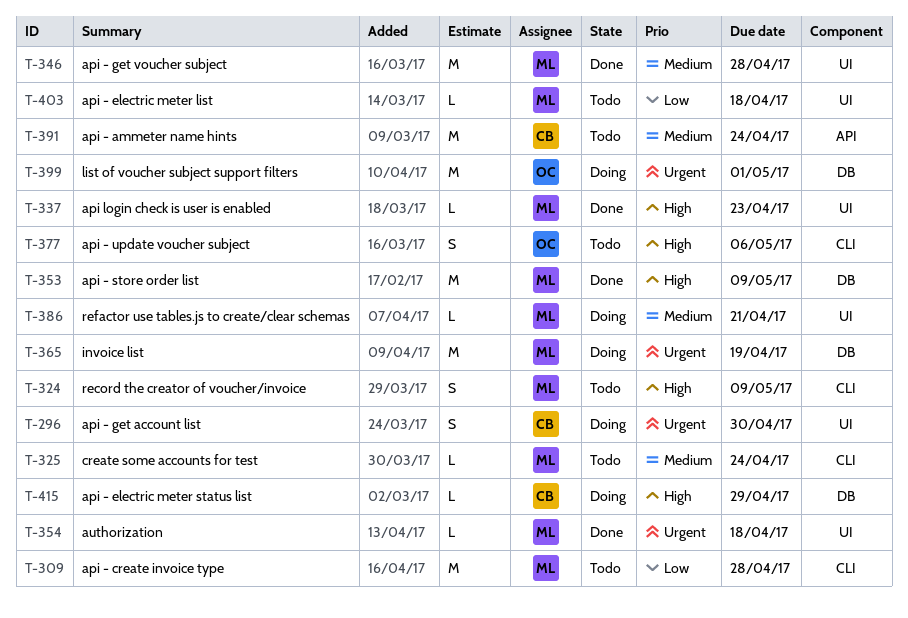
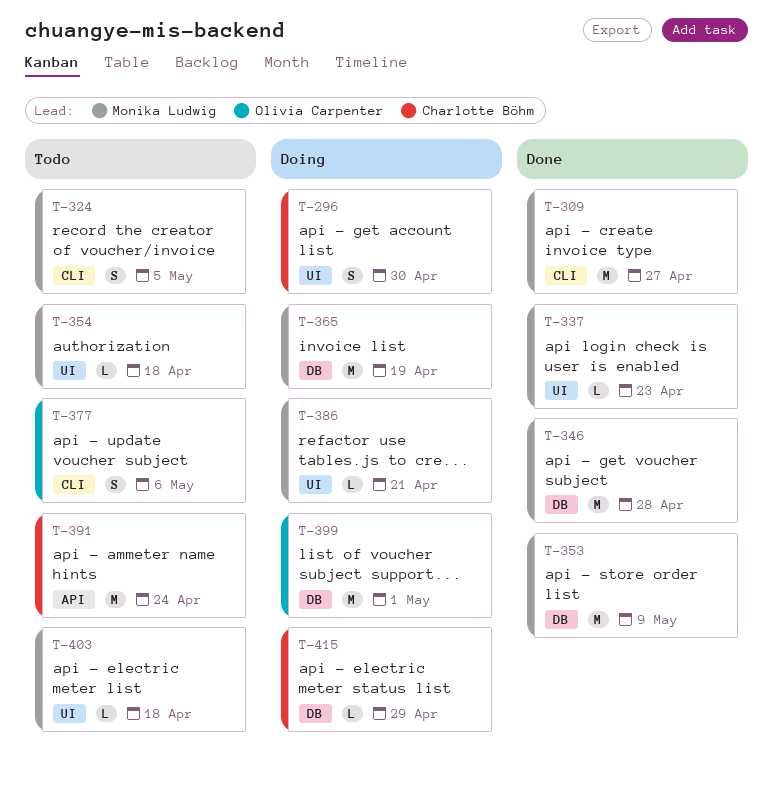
T-309, status: Todo -> Done
T-309, due: Apr 28 -> Apr 27
T-324, due: May 9 -> May 5
T-325: present -> none
T-346, label: UI -> DB
T-354, status: Done -> Todo

